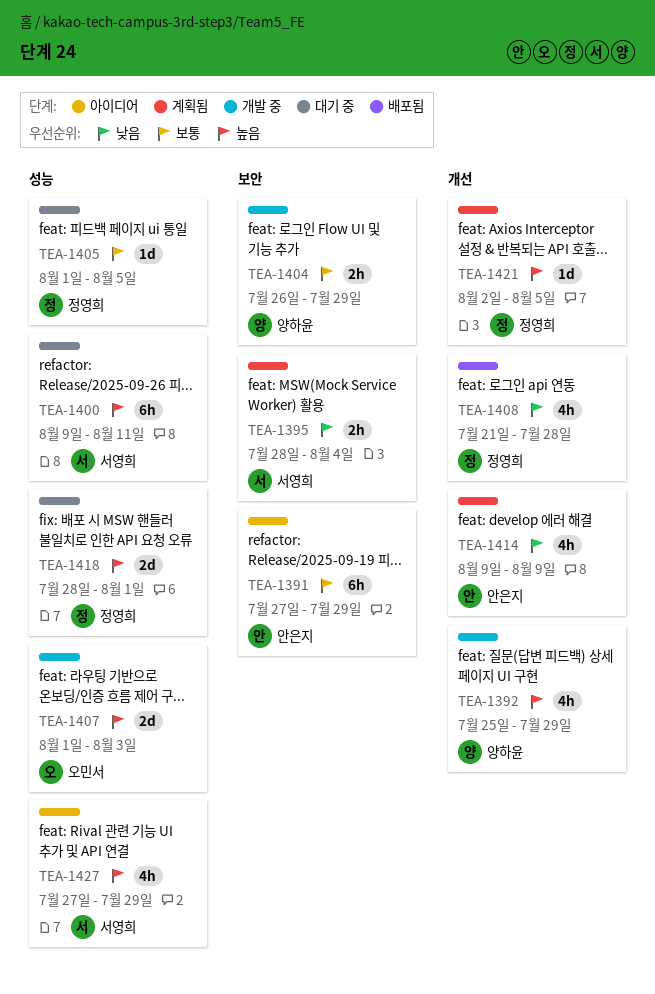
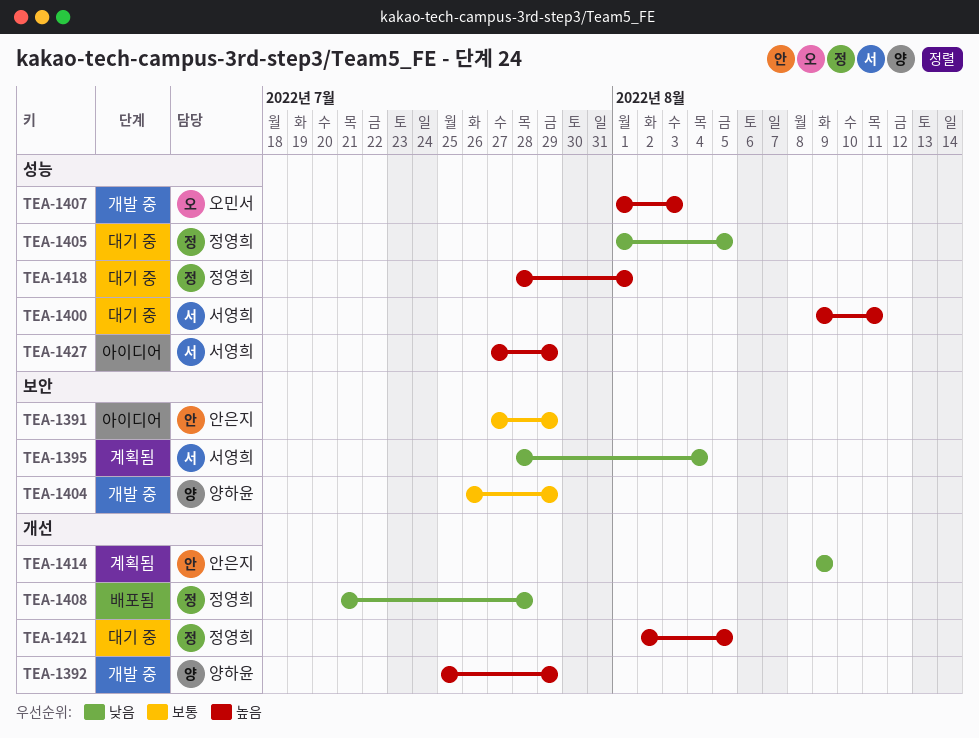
TEA-1405, priority: 보통 -> 낮음
TEA-1421, status: 계획됨 -> 대기 중

